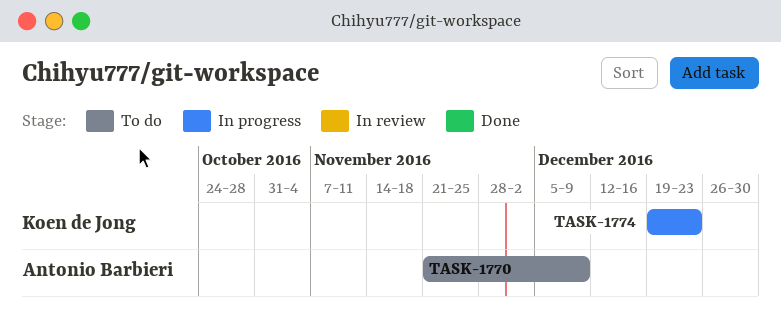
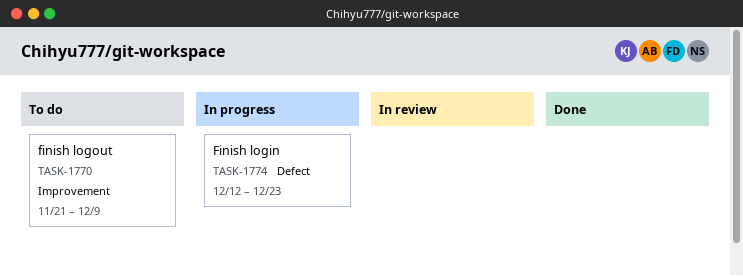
TASK-1774, start: Dec 19 -> Dec 12

